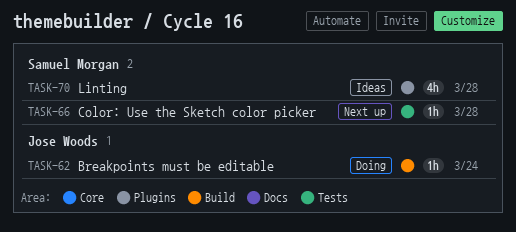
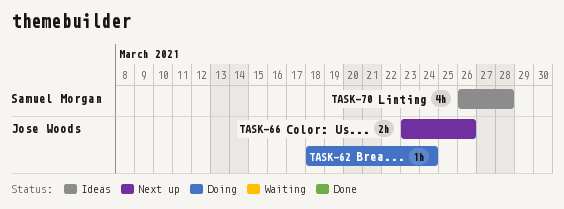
TASK-66, owner: Samuel Morgan -> Jose Woods
TASK-66, estimate: 1h -> 2h
TASK-66, due: Mar 28 -> Mar 26

